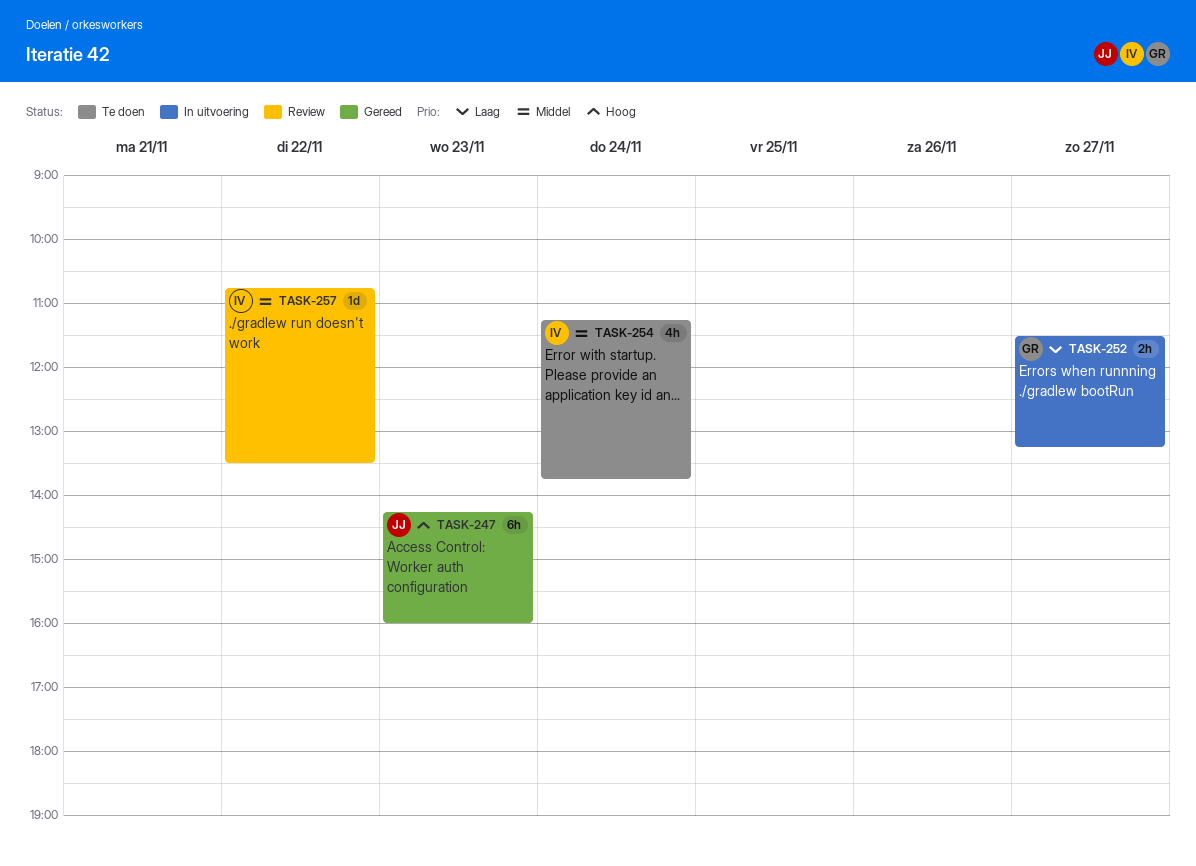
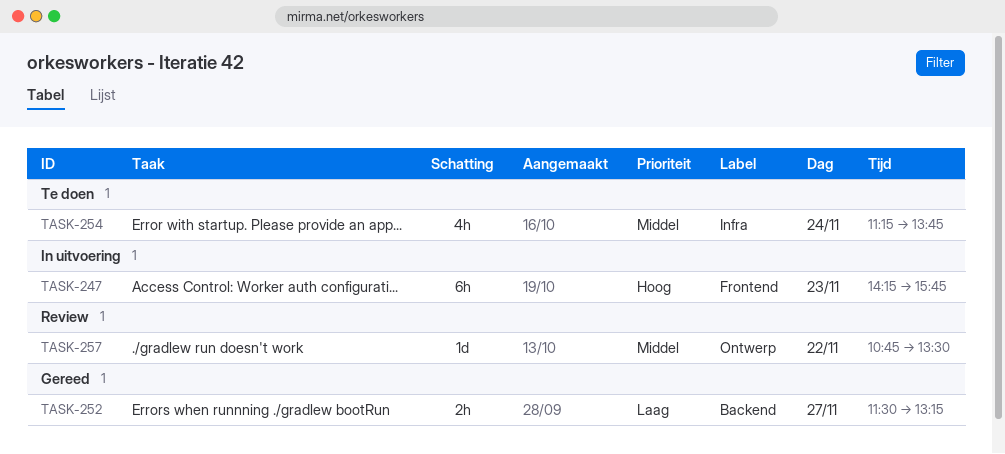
TASK-247, status: Gereed -> In uitvoering
TASK-247, ends: 16:00 -> 15:45
TASK-252, status: In uitvoering -> Gereed

